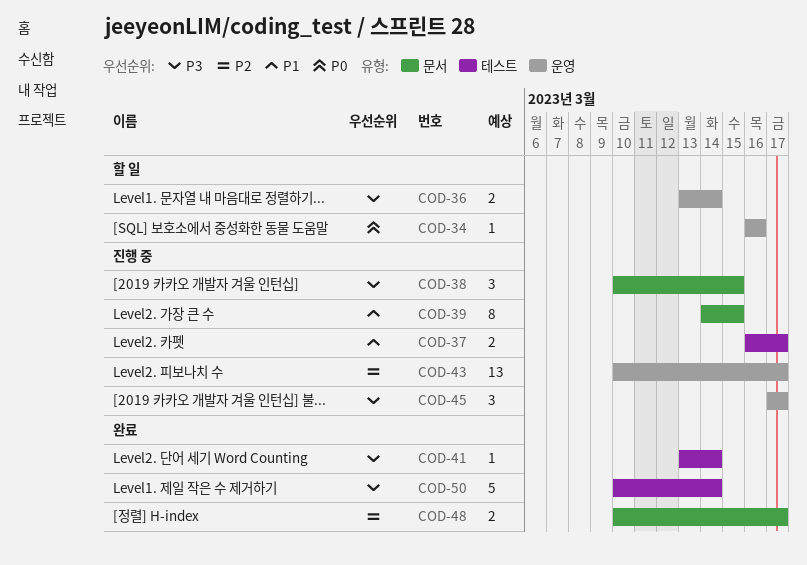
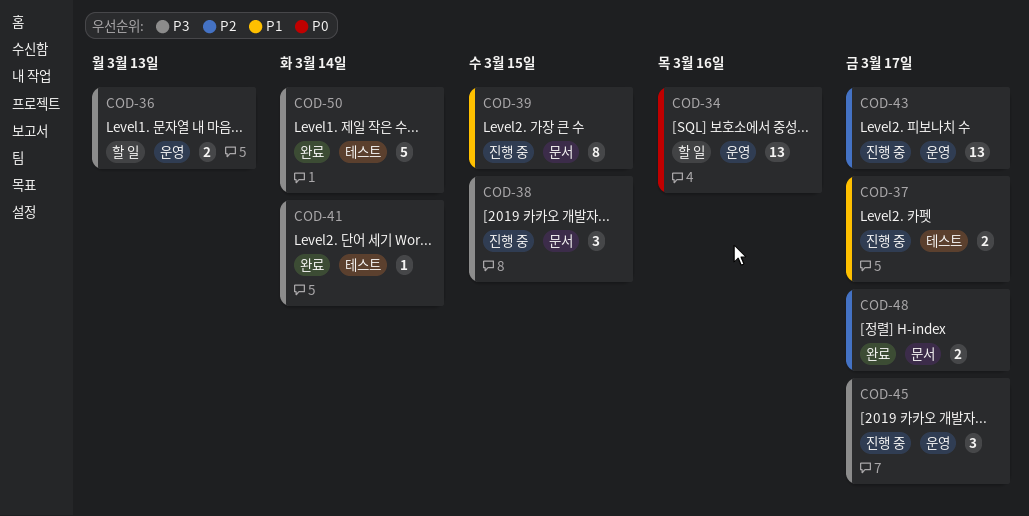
COD-34, estimate: 1 -> 13
COD-36, due: Mar 14 -> Mar 13

